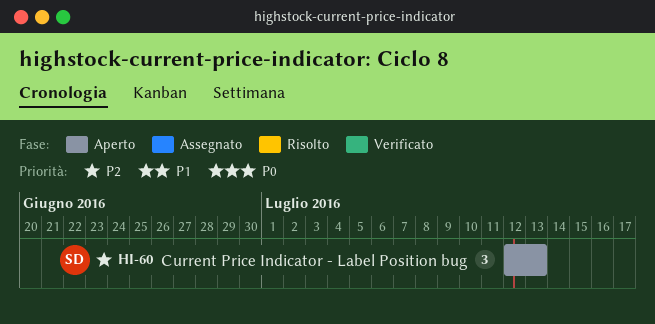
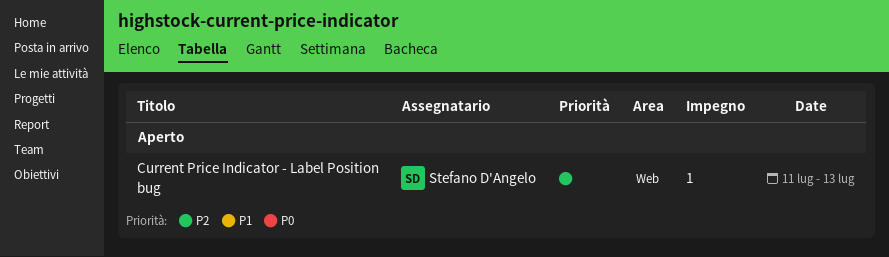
Current Price Indicator - Label Position bug, estimate: 3 -> 1
Current Price Indicator - Label Position bug, start: Jul 12 -> Jul 11

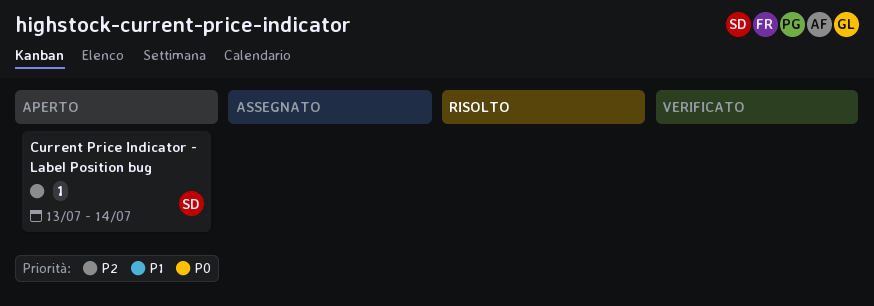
Current Price Indicator - Label Position bug, start: Jul 11 -> Jul 13
Current Price Indicator - Label Position bug, due: Jul 13 -> Jul 14

